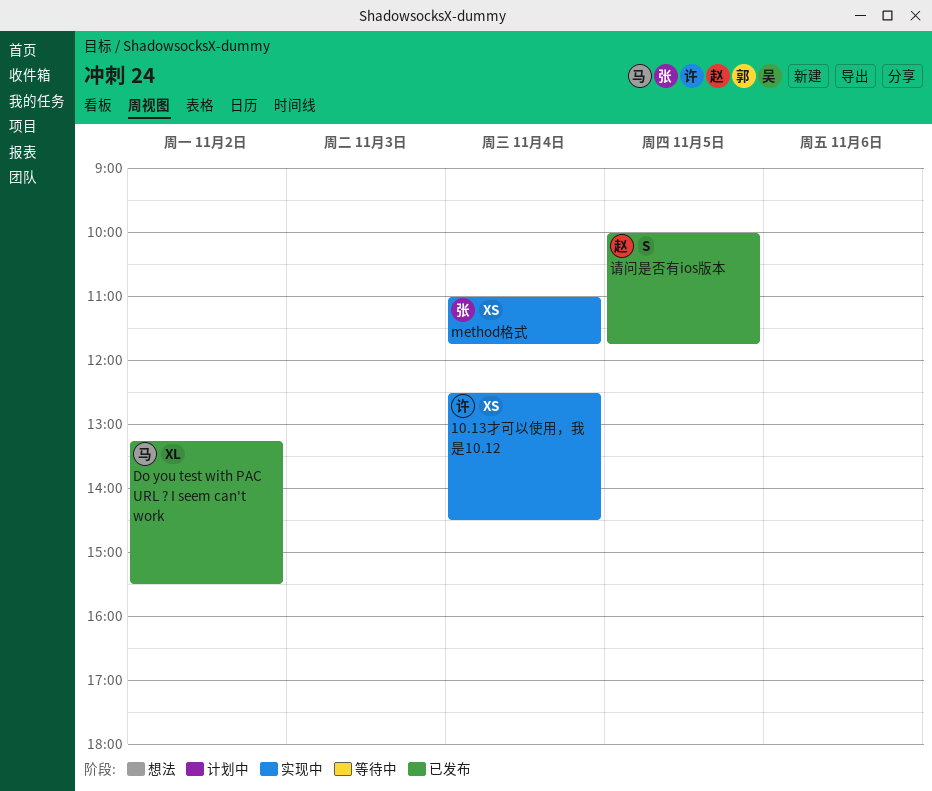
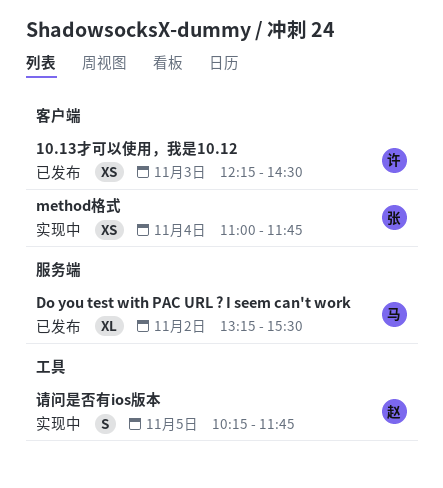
10.13才可以使用，我是10.12, status: 实现中 -> 已发布
10.13才可以使用，我是10.12, day: Nov 4 -> Nov 3
10.13才可以使用，我是10.12, begins: 12:30 -> 12:15
请问是否有ios版本, status: 已发布 -> 实现中
请问是否有ios版本, begins: 10:00 -> 10:15

